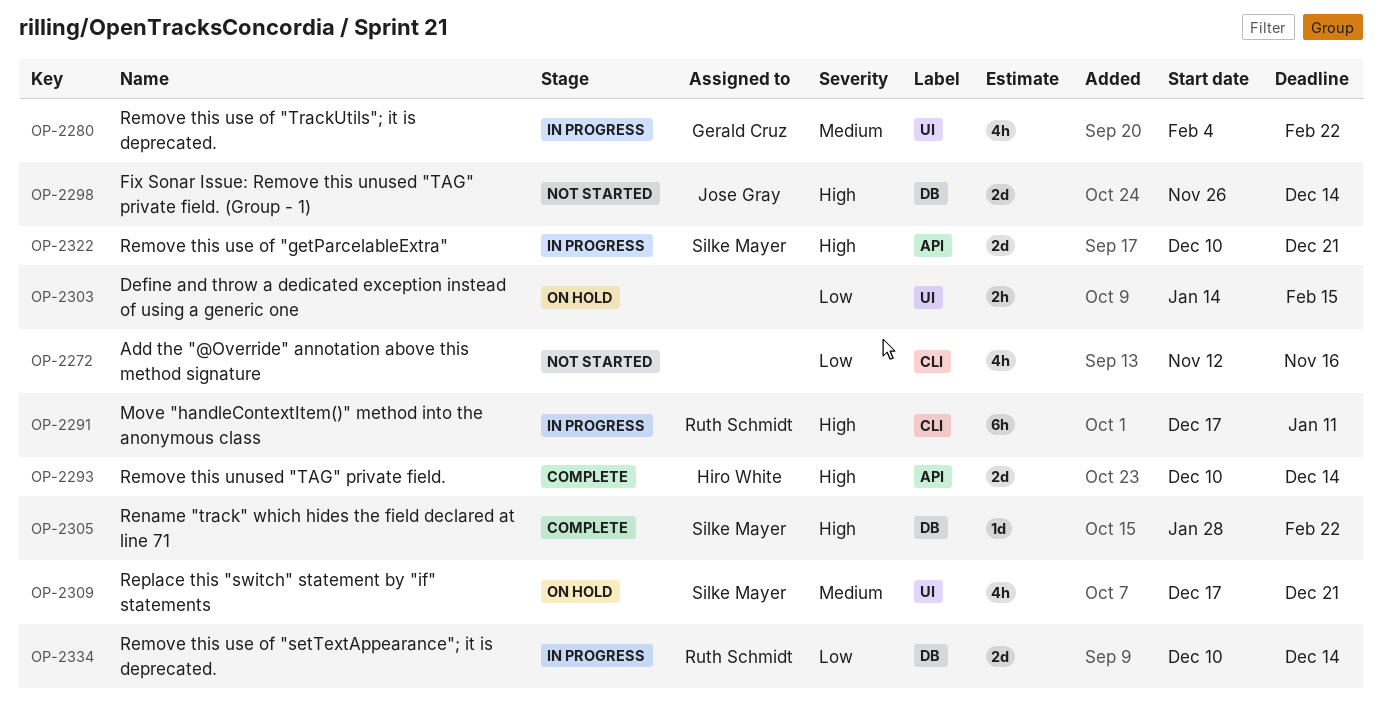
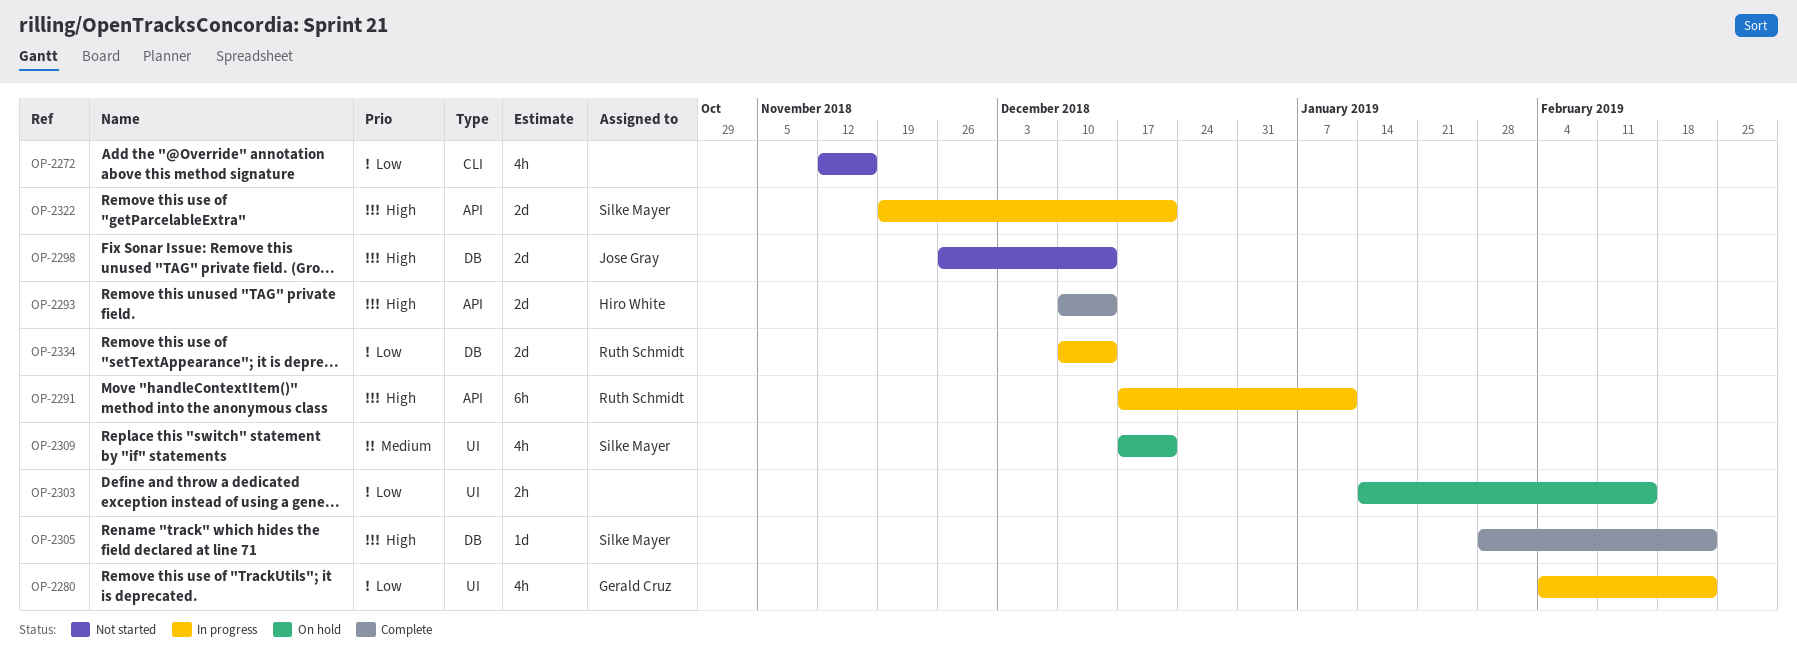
OP-2280, priority: Medium -> Low
OP-2291, label: CLI -> API
OP-2322, start: Dec 10 -> Nov 19

